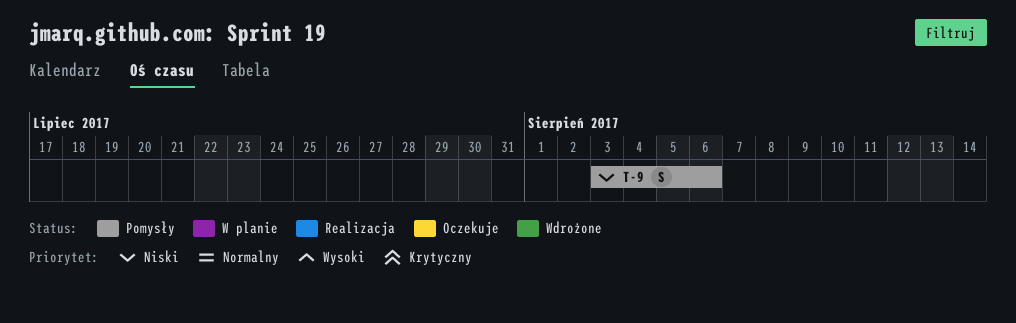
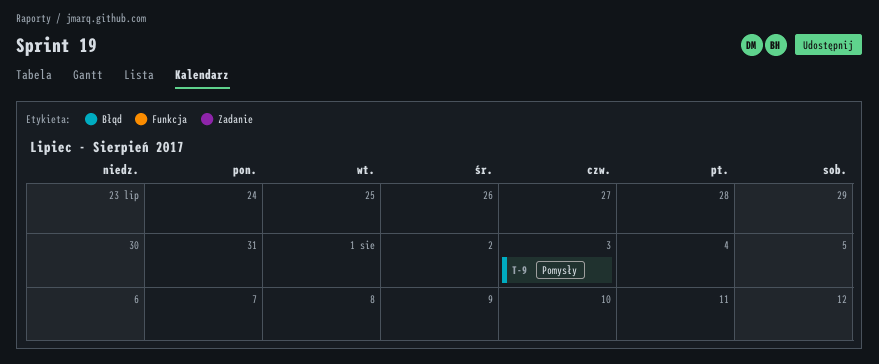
T-9, due: Aug 6 -> Aug 3

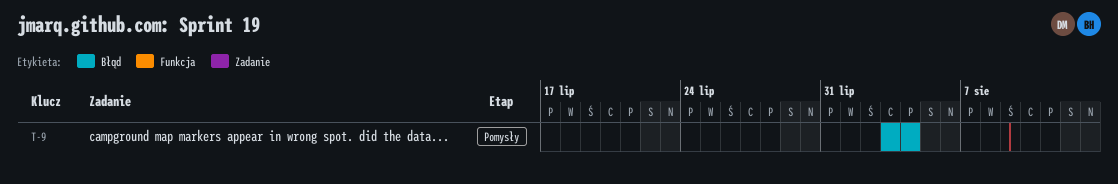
T-9, due: Aug 3 -> Aug 4

